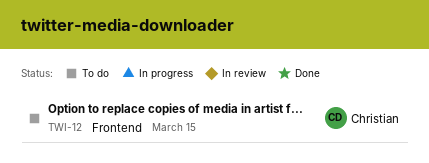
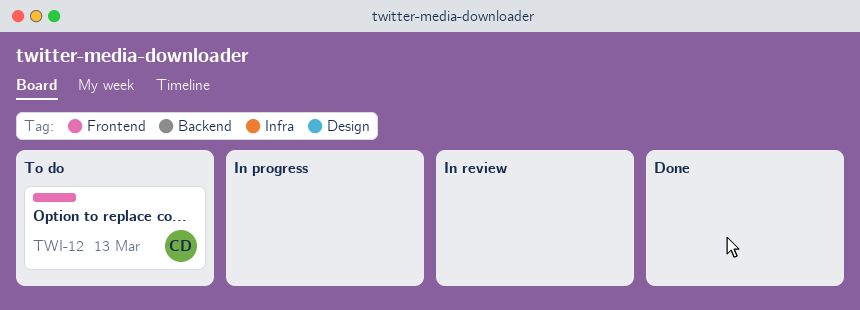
TWI-12, due: Mar 15 -> Mar 13

